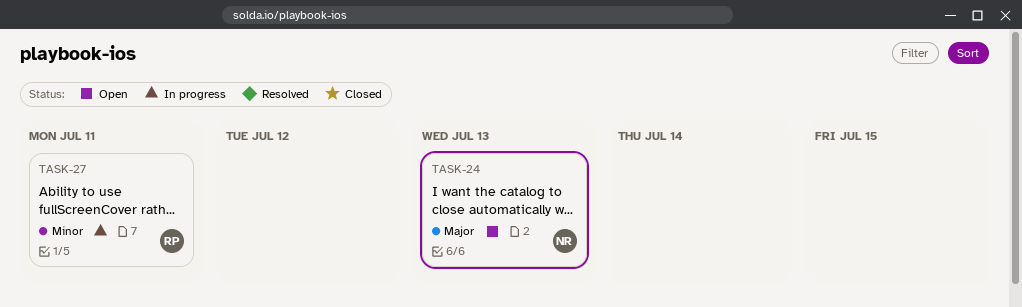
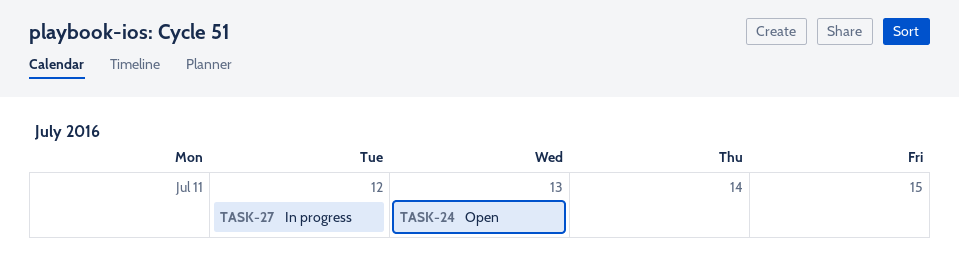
TASK-27, due: Jul 11 -> Jul 12

